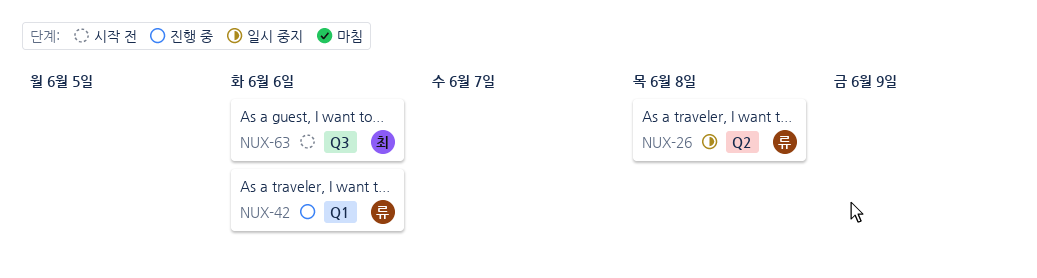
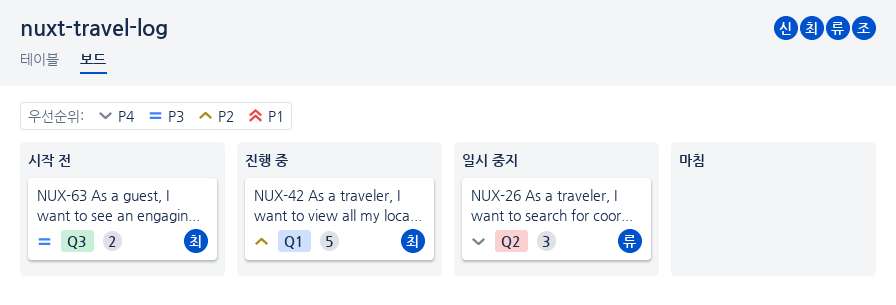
NUX-42, owner: 류 -> 최

